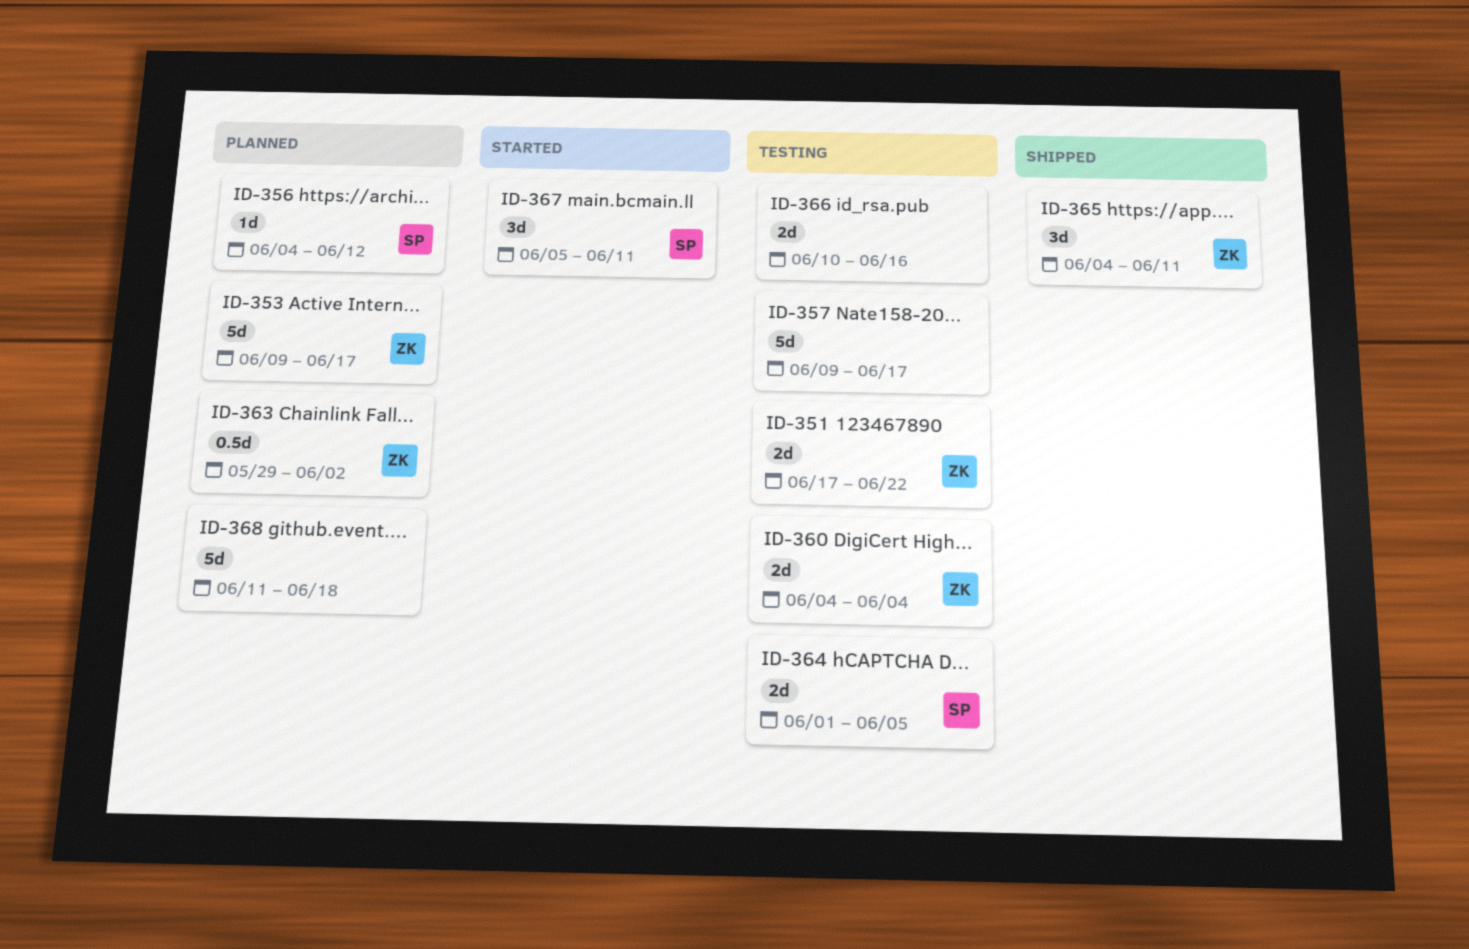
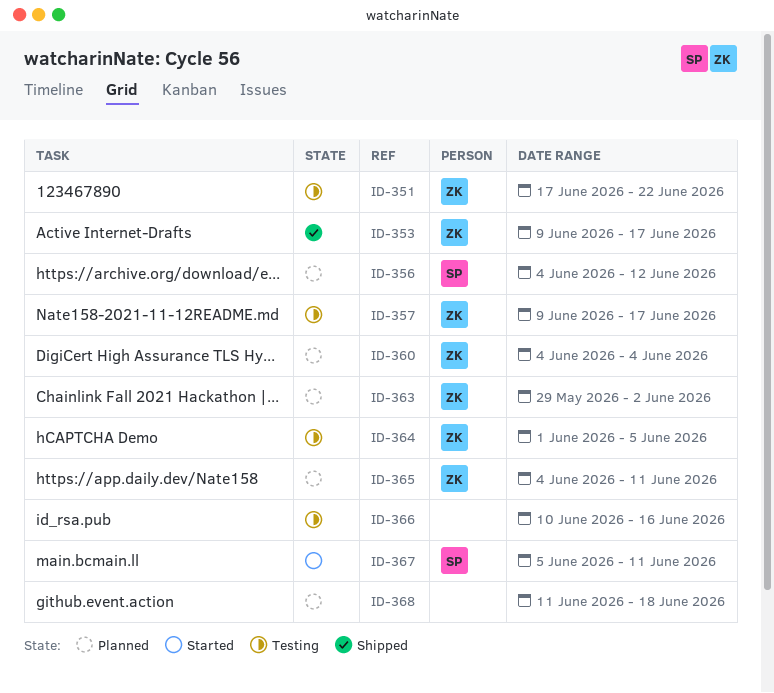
ID-353, status: Planned -> Shipped
ID-357, owner: none -> ZK
ID-360, status: Testing -> Planned
ID-364, owner: SP -> ZK
ID-365, status: Shipped -> Planned

